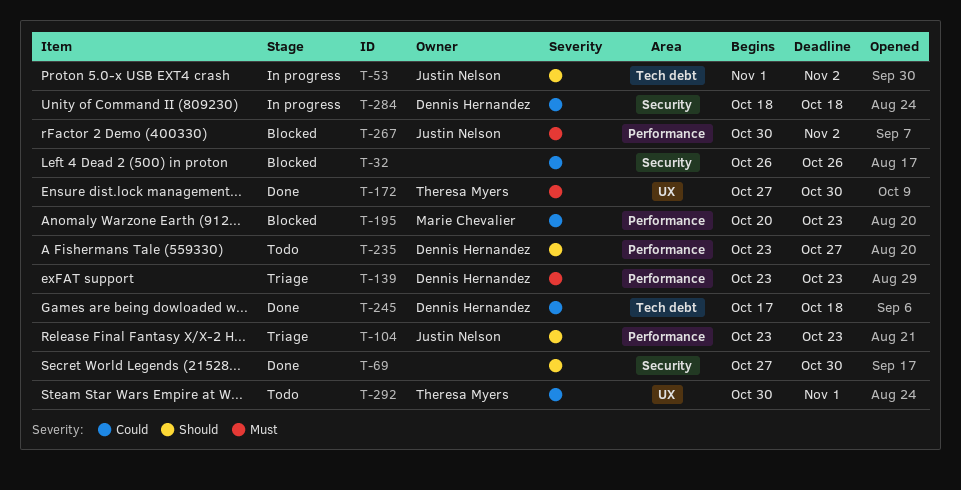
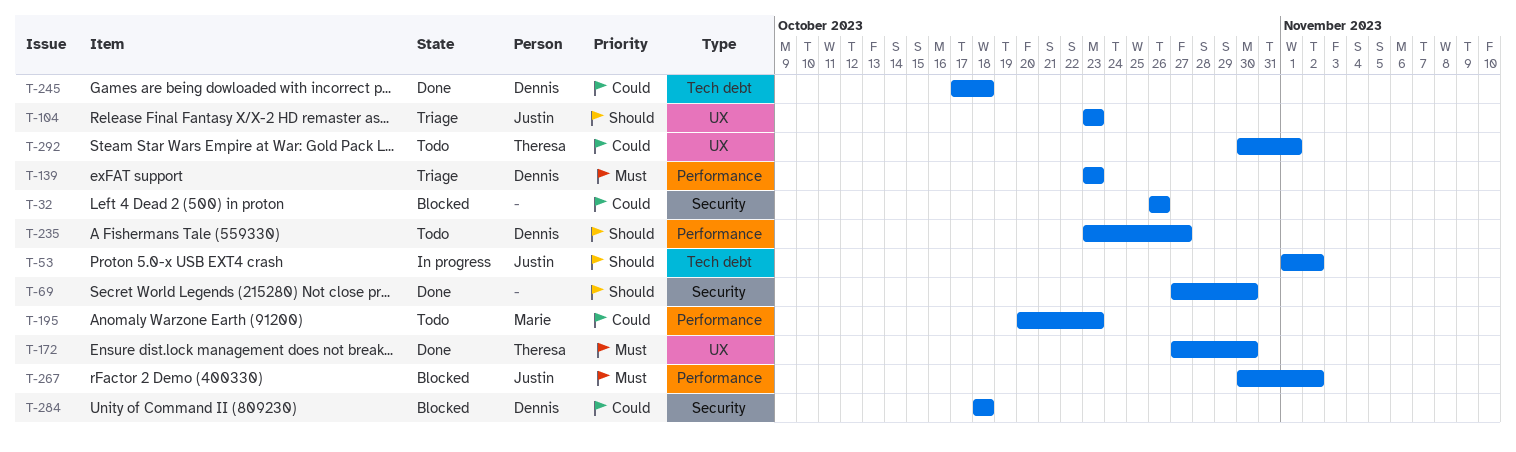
T-104, label: Performance -> UX
T-195, status: Blocked -> Todo
T-284, status: In progress -> Blocked

